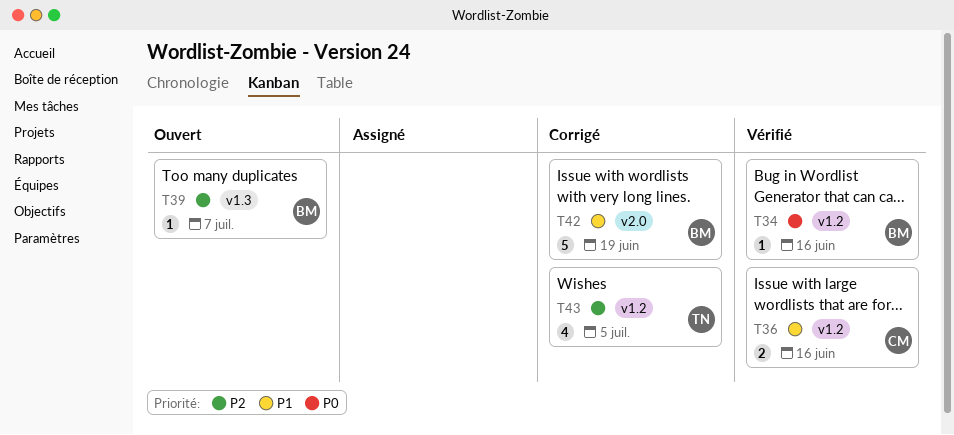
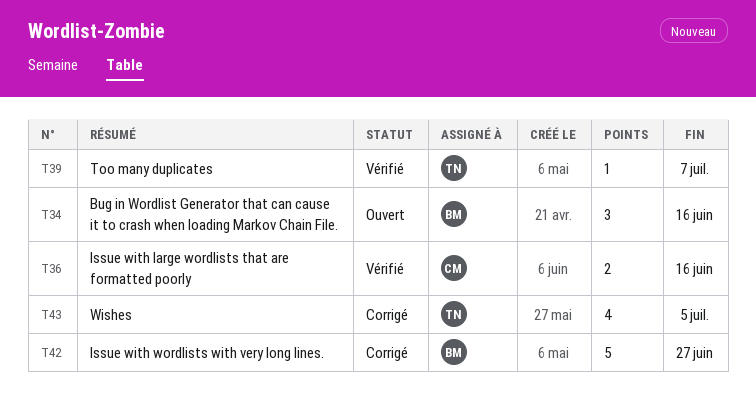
T34, status: Vérifié -> Ouvert
T34, estimate: 1 -> 3
T39, status: Ouvert -> Vérifié
T39, owner: BM -> TN
T42, due: Jun 19 -> Jun 27

